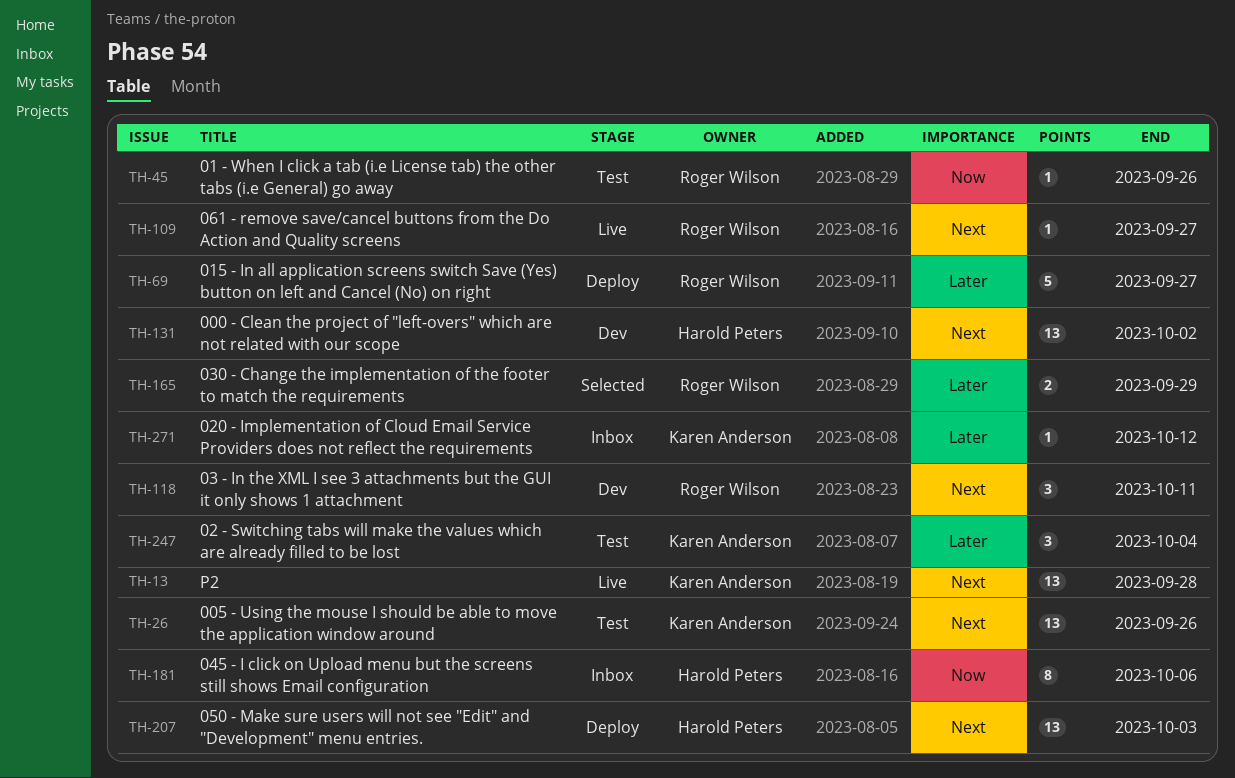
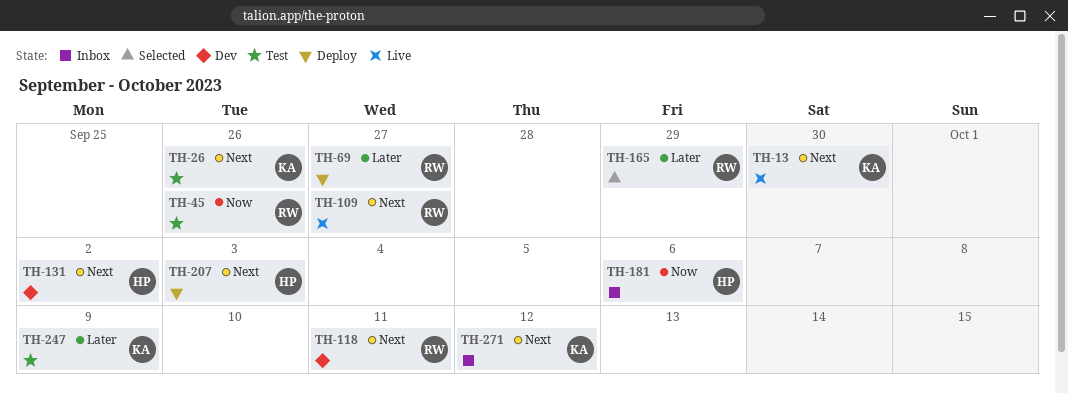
TH-13, due: Sep 28 -> Sep 30
TH-247, due: Oct 4 -> Oct 9
TH-271, priority: Later -> Next

